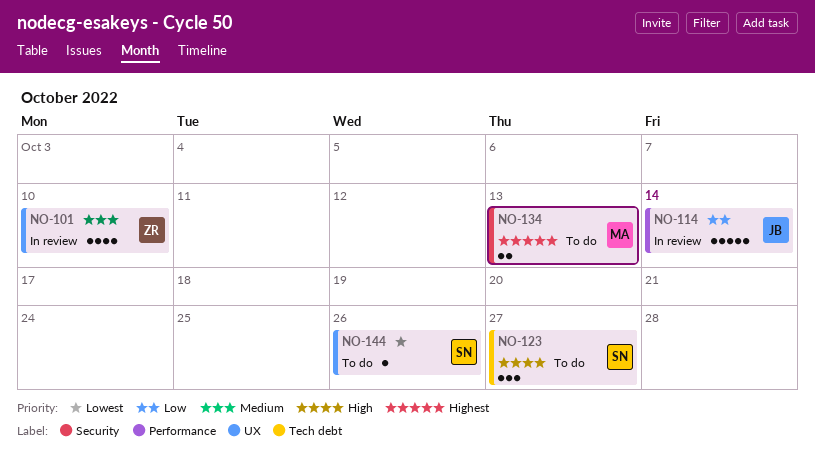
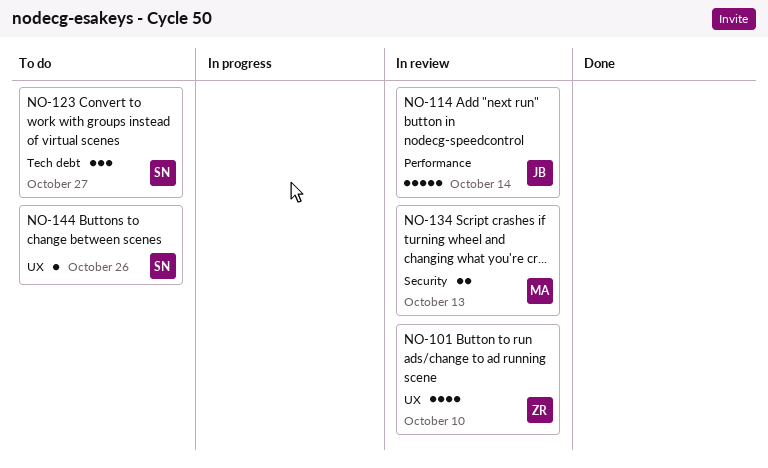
NO-134, status: To do -> In review

